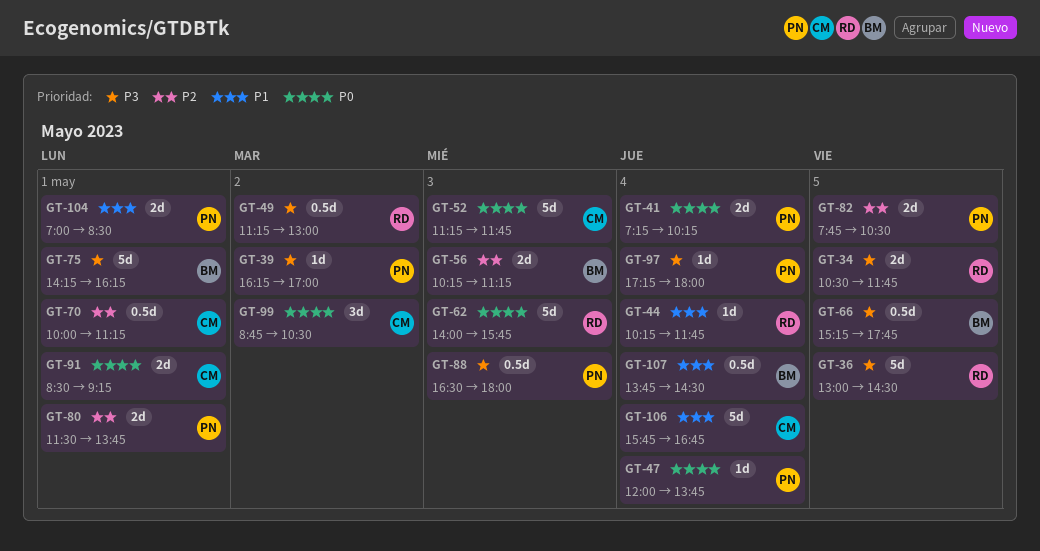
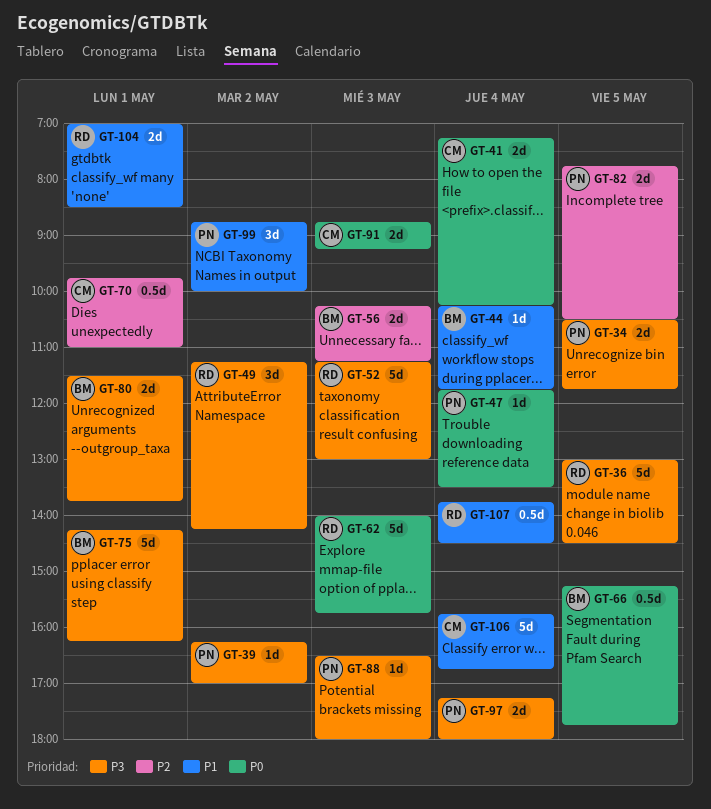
GT-34, owner: RD -> PN
GT-41, owner: PN -> CM
GT-44, owner: RD -> BM
GT-47, begins: 12:00 -> 11:45
GT-47, ends: 13:45 -> 13:30
GT-49, estimate: 0.5d -> 3d
GT-49, ends: 13:00 -> 14:15
GT-52, owner: CM -> RD
GT-52, priority: P0 -> P3
GT-52, ends: 11:45 -> 13:00
GT-66, priority: P3 -> P0
GT-70, begins: 10:00 -> 09:45
GT-70, ends: 11:15 -> 11:00
GT-80, owner: PN -> BM
GT-80, priority: P2 -> P3
GT-88, estimate: 0.5d -> 1d
GT-91, day: May 1 -> May 3
GT-91, begins: 08:30 -> 08:45
GT-97, estimate: 1d -> 2d
GT-99, owner: CM -> PN
GT-99, priority: P0 -> P1
GT-99, ends: 10:30 -> 10:00
GT-104, owner: PN -> RD
GT-107, owner: BM -> RD

